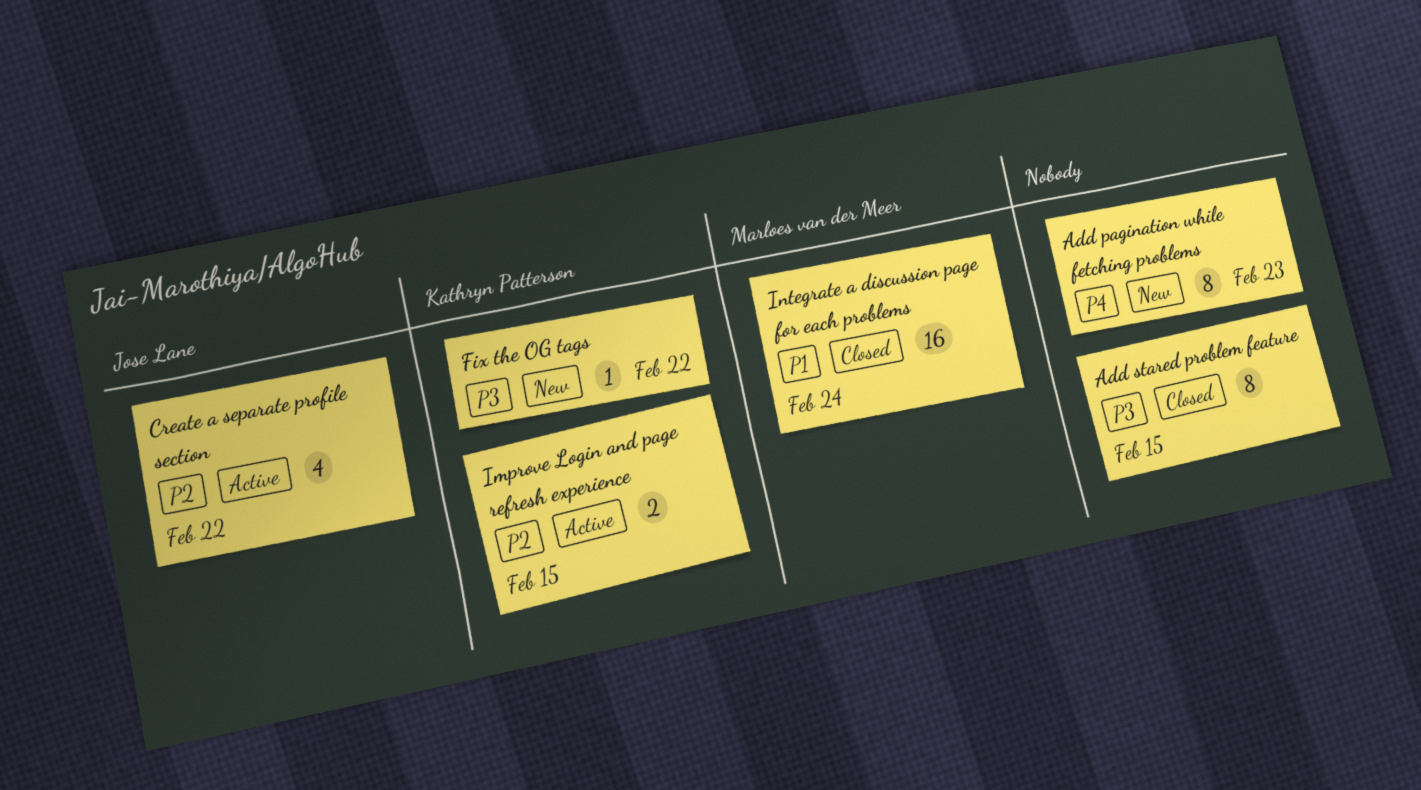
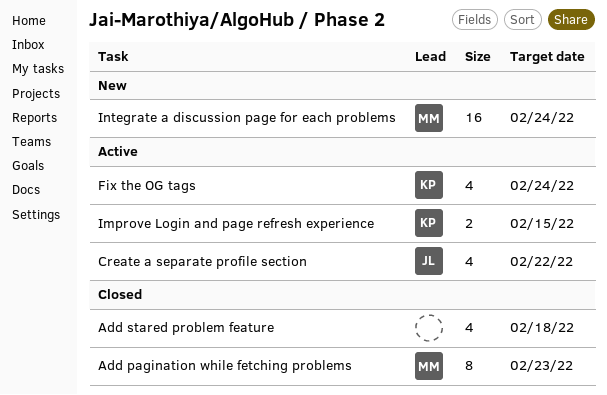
Add pagination while fetching problems, status: New -> Closed
Add pagination while fetching problems, owner: none -> Marloes van der Meer
Add stared problem feature, estimate: 8 -> 4
Add stared problem feature, due: Feb 15 -> Feb 18
Fix the OG tags, status: New -> Active
Fix the OG tags, estimate: 1 -> 4
Fix the OG tags, due: Feb 22 -> Feb 24
Integrate a discussion page for each problems, status: Closed -> New

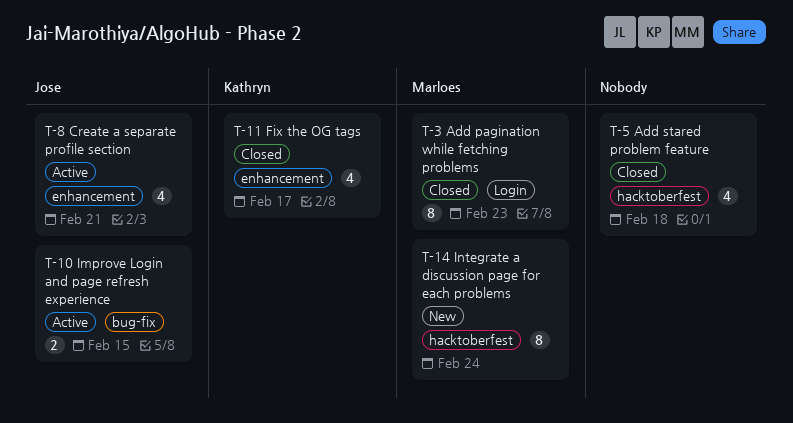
Create a separate profile section, due: Feb 22 -> Feb 21
Fix the OG tags, status: Active -> Closed
Fix the OG tags, due: Feb 24 -> Feb 17
Improve Login and page refresh experience, owner: Kathryn -> Jose
Integrate a discussion page for each problems, estimate: 16 -> 8

